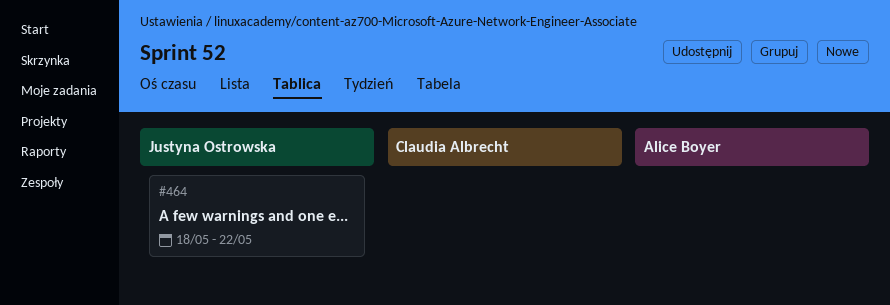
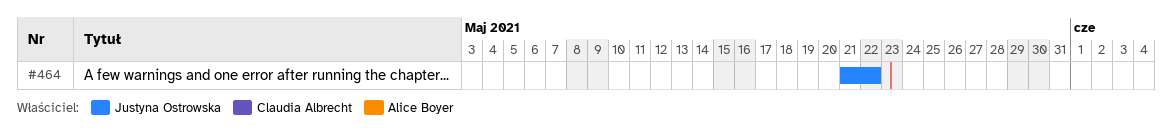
#464, start: May 18 -> May 21

